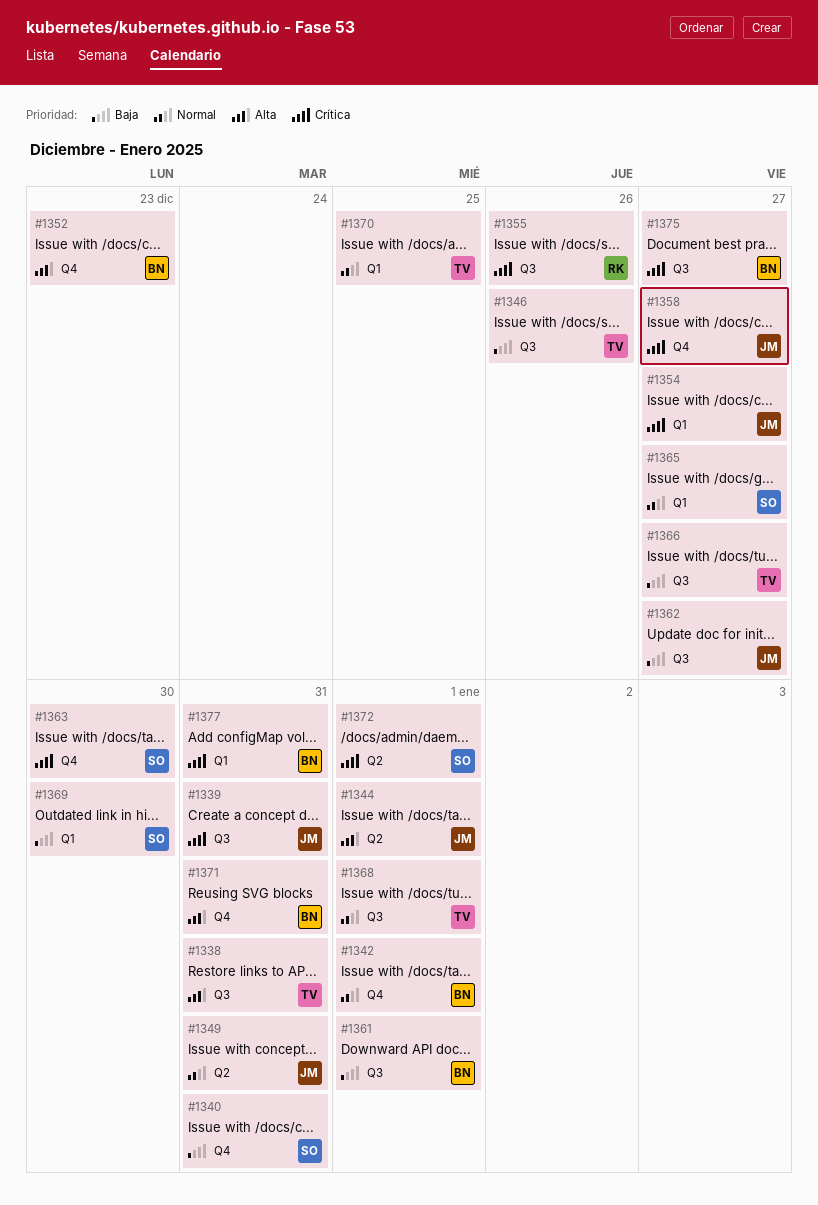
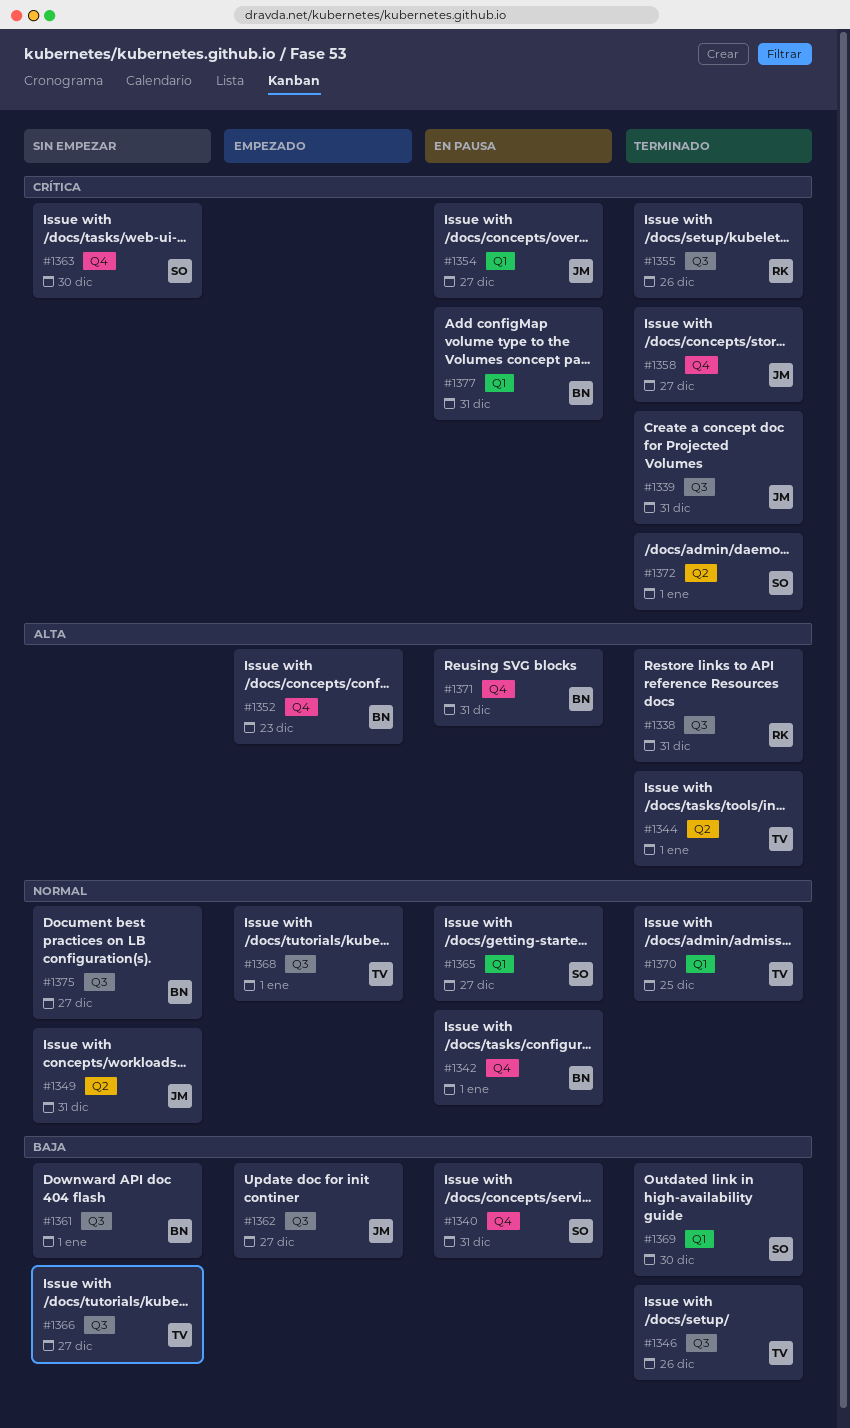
#1338, owner: TV -> RK
#1344, owner: JM -> TV
#1375, priority: Crítica -> Normal

